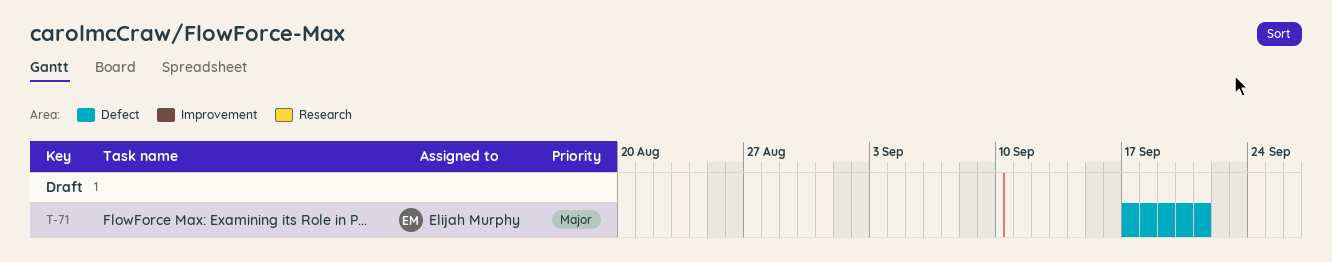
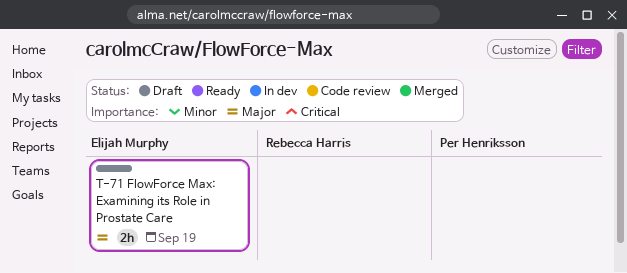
T-71, due: Sep 21 -> Sep 19

